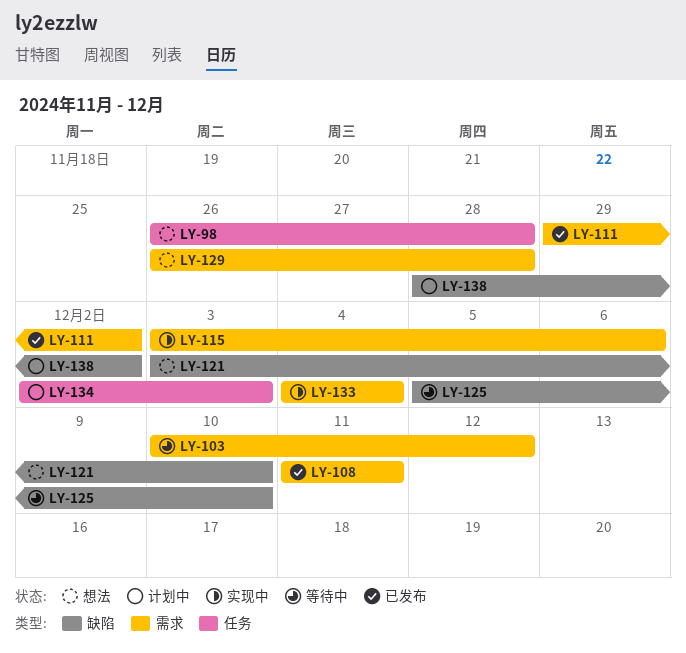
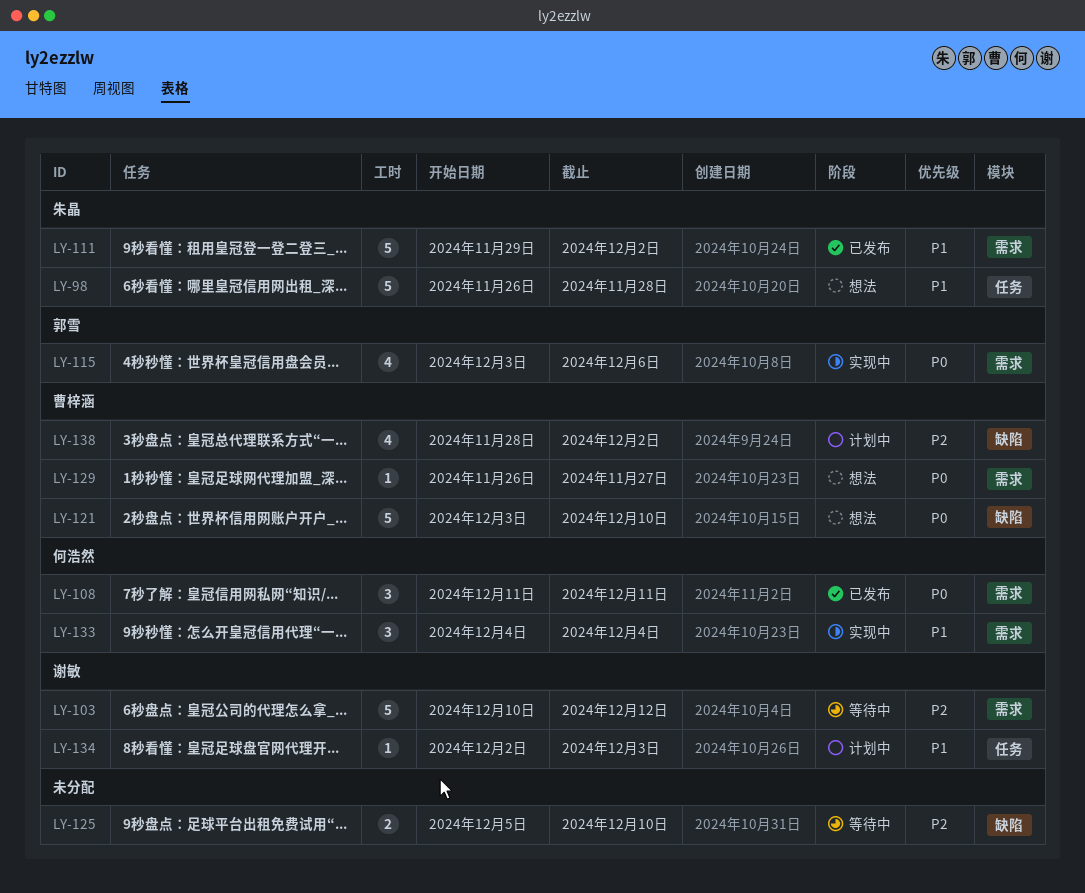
LY-129, due: Nov 28 -> Nov 27

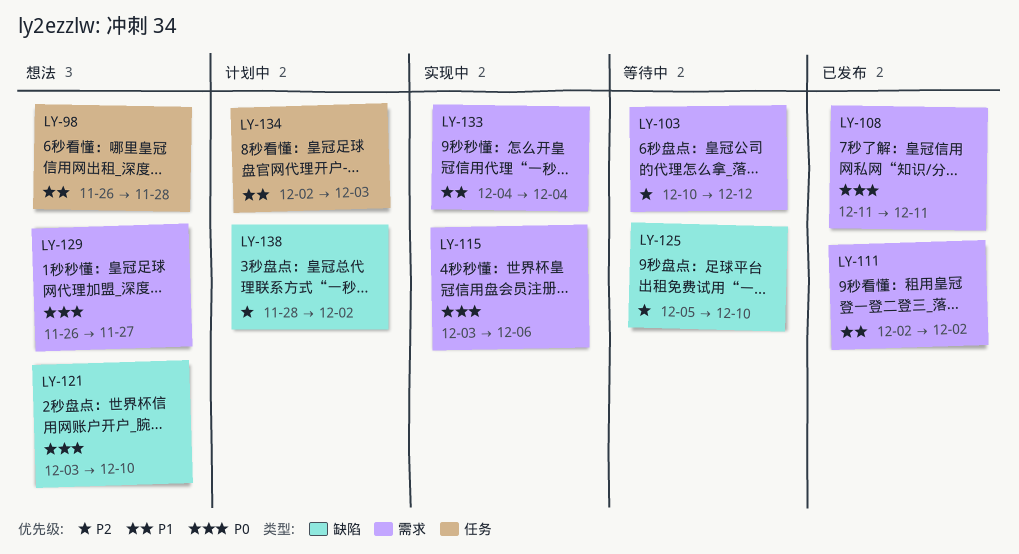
LY-111, start: Nov 29 -> Dec 2

